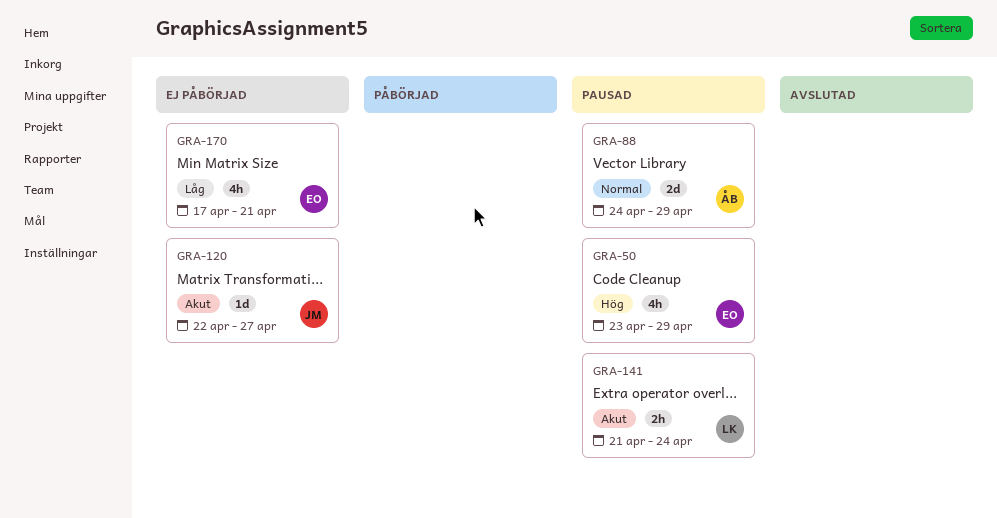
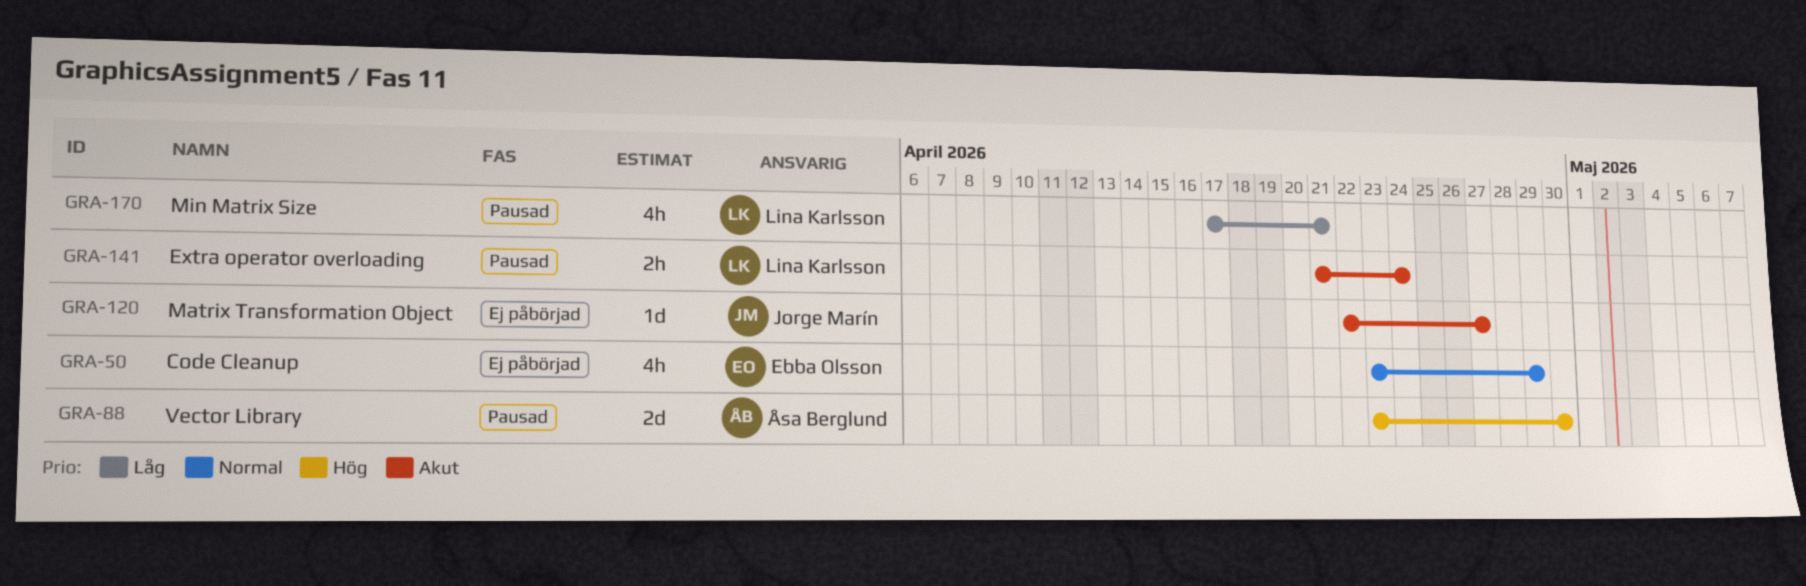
GRA-50, status: Pausad -> Ej påbörjad
GRA-50, priority: Hög -> Normal
GRA-88, priority: Normal -> Hög
GRA-88, start: Apr 24 -> Apr 23
GRA-88, due: Apr 29 -> Apr 30
GRA-170, status: Ej påbörjad -> Pausad
GRA-170, owner: Ebba Olsson -> Lina Karlsson

